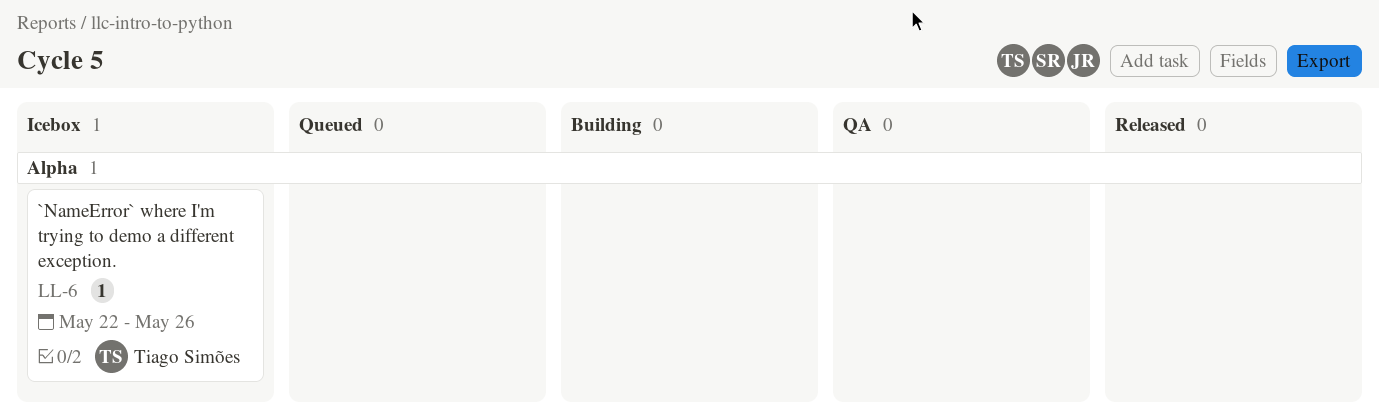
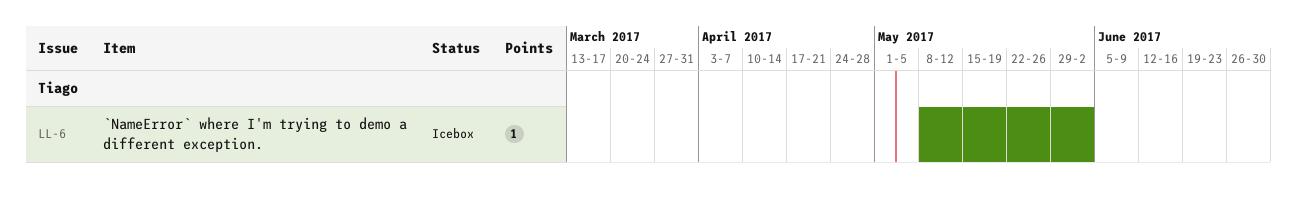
LL-6, start: May 22 -> May 8
LL-6, due: May 26 -> Jun 2

